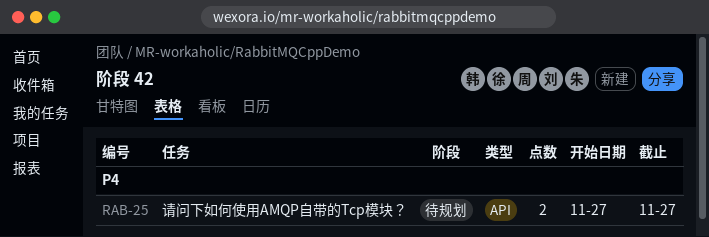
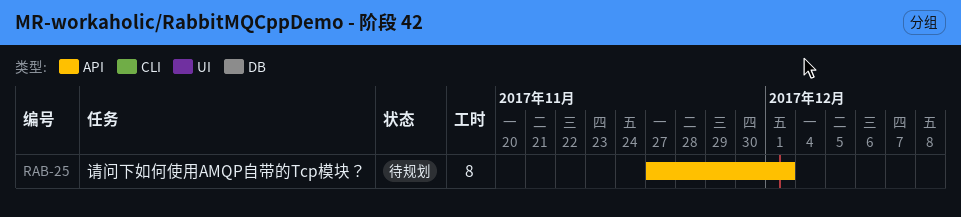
RAB-25, estimate: 2 -> 8
RAB-25, due: Nov 27 -> Dec 1

